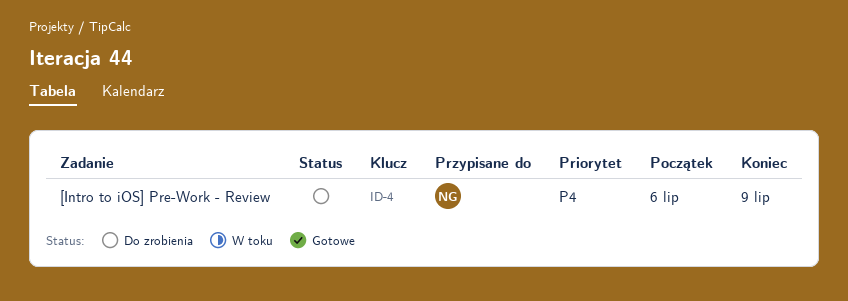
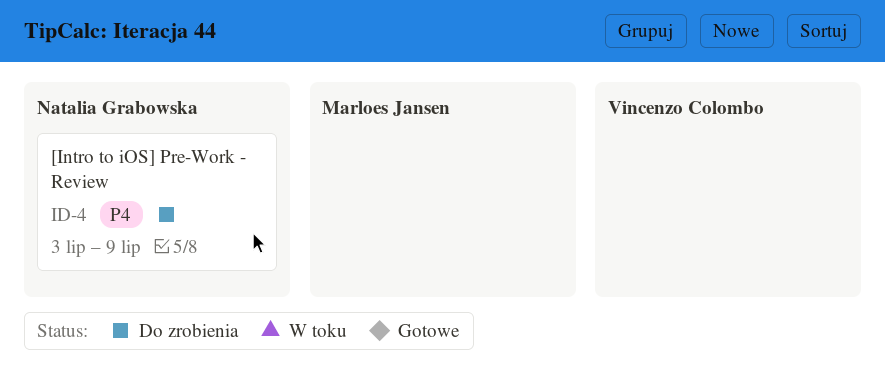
ID-4, start: Jul 6 -> Jul 3

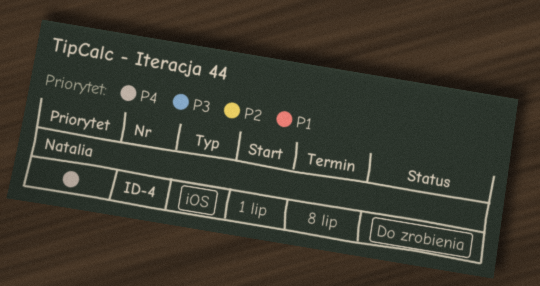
ID-4, start: Jul 3 -> Jul 1
ID-4, due: Jul 9 -> Jul 8

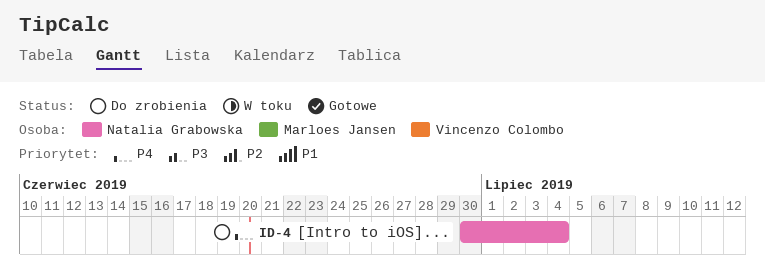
ID-4, start: Jul 1 -> Jun 30
ID-4, due: Jul 8 -> Jul 4

